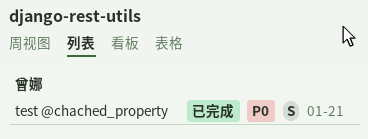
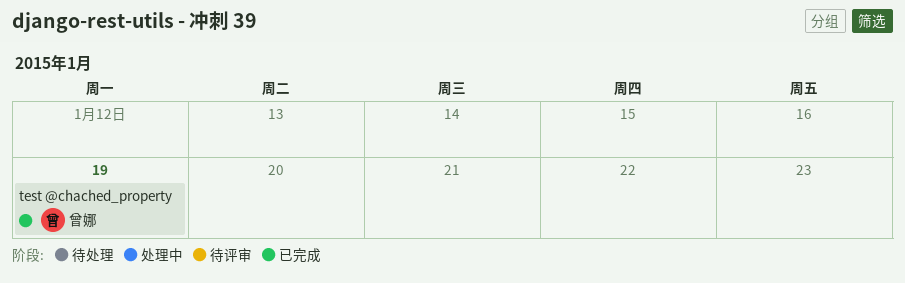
test @chached_property, due: Jan 21 -> Jan 19

